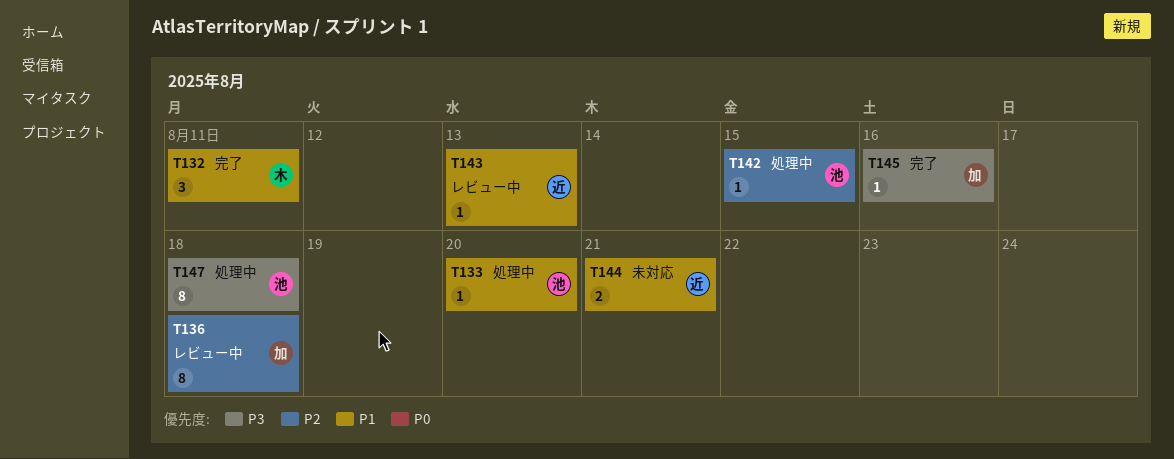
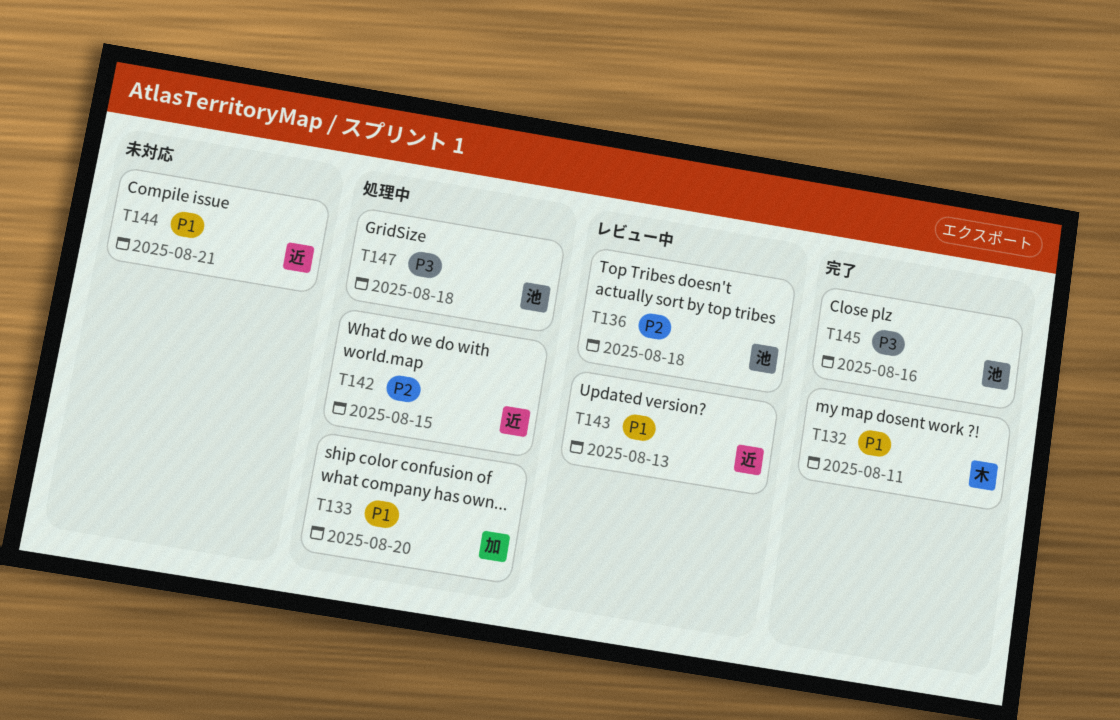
T133, owner: 池 -> 加
T136, owner: 加 -> 池
T142, owner: 池 -> 近
T145, owner: 加 -> 池

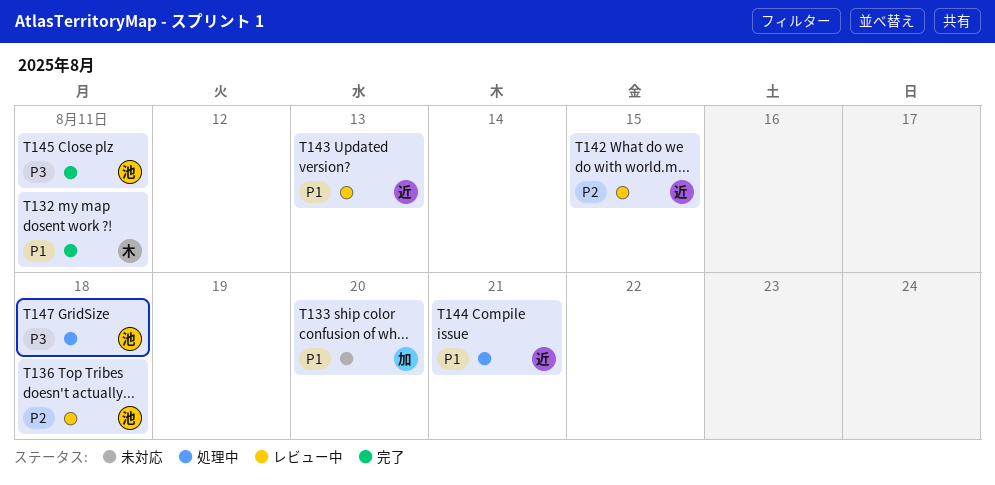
T133, status: 処理中 -> 未対応
T142, status: 処理中 -> レビュー中
T144, status: 未対応 -> 処理中
T145, due: Aug 16 -> Aug 11

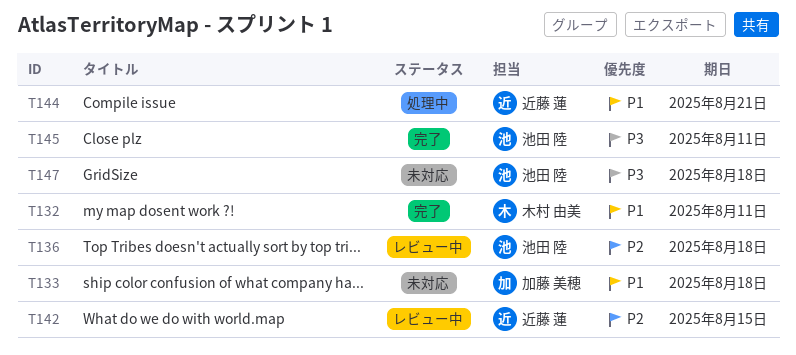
T133, due: Aug 20 -> Aug 18
T143: present -> none
T147, status: 処理中 -> 未対応

